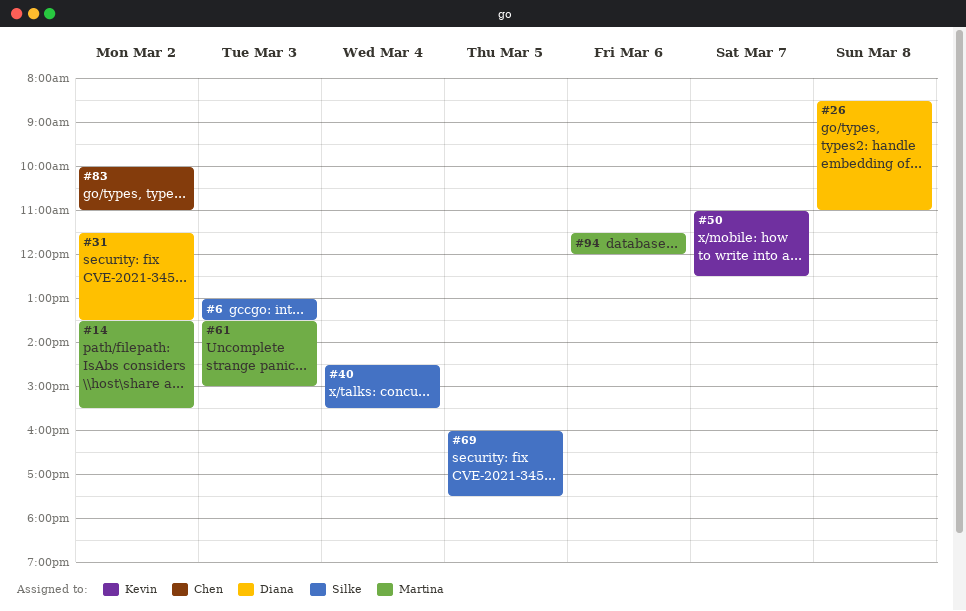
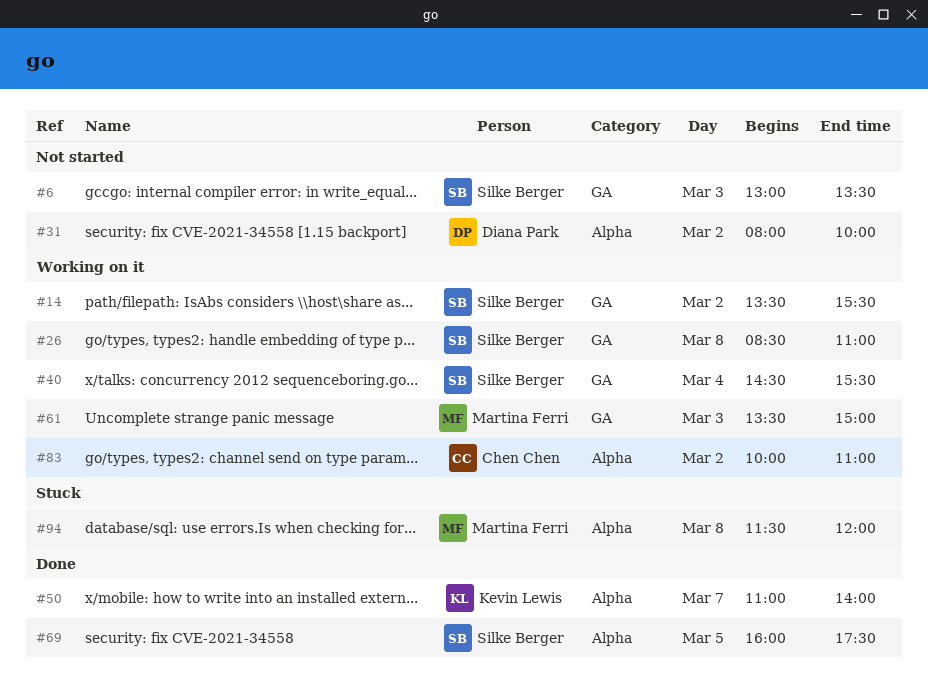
#14, owner: Martina Ferri -> Silke Berger
#26, owner: Diana Park -> Silke Berger
#31, begins: 11:30 -> 08:00
#31, ends: 13:30 -> 10:00
#50, ends: 12:30 -> 14:00
#94, day: Mar 6 -> Mar 8

